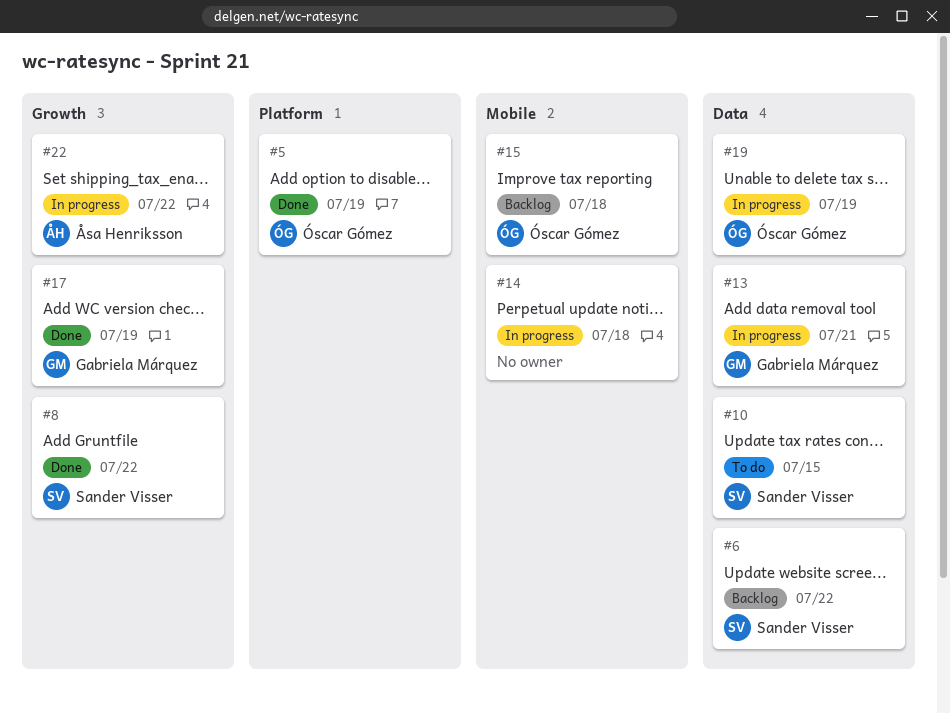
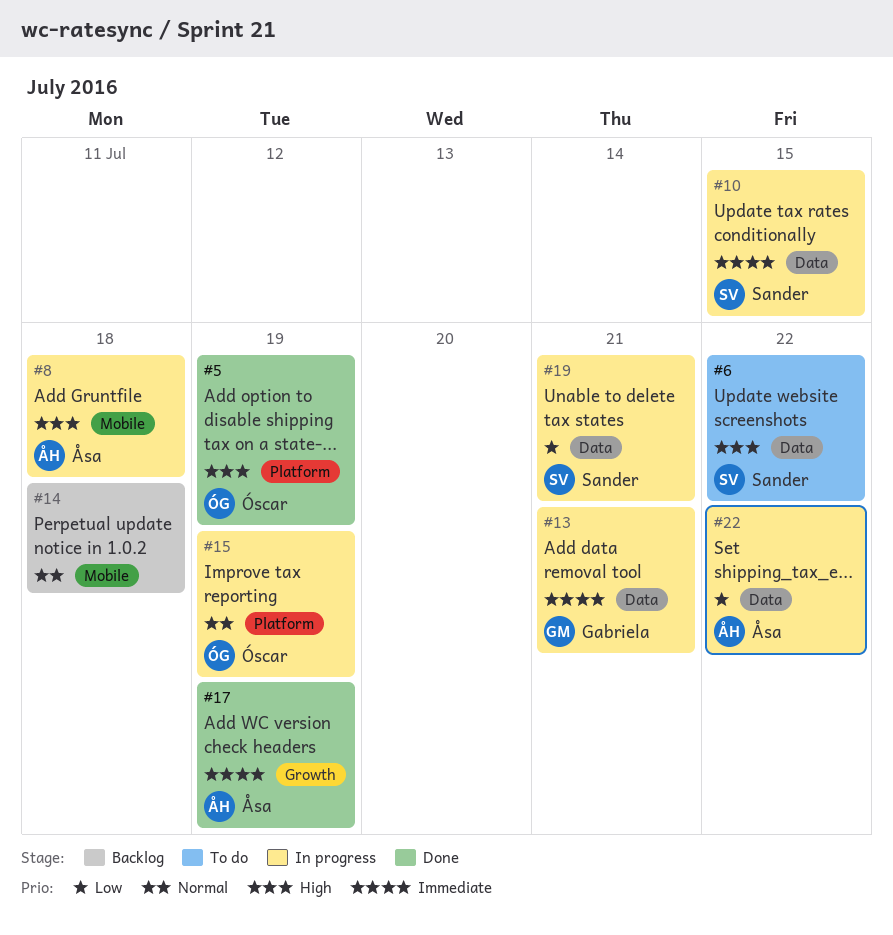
#6, status: Backlog -> To do
#8, status: Done -> In progress
#8, owner: Sander Visser -> Åsa Henriksson
#8, label: Growth -> Mobile
#8, due: Jul 22 -> Jul 18
#10, status: To do -> In progress
#14, status: In progress -> Backlog
#15, status: Backlog -> In progress
#15, label: Mobile -> Platform
#15, due: Jul 18 -> Jul 19
#17, owner: Gabriela Márquez -> Åsa Henriksson
#19, owner: Óscar Gómez -> Sander Visser
#19, due: Jul 19 -> Jul 21
#22, label: Growth -> Data

